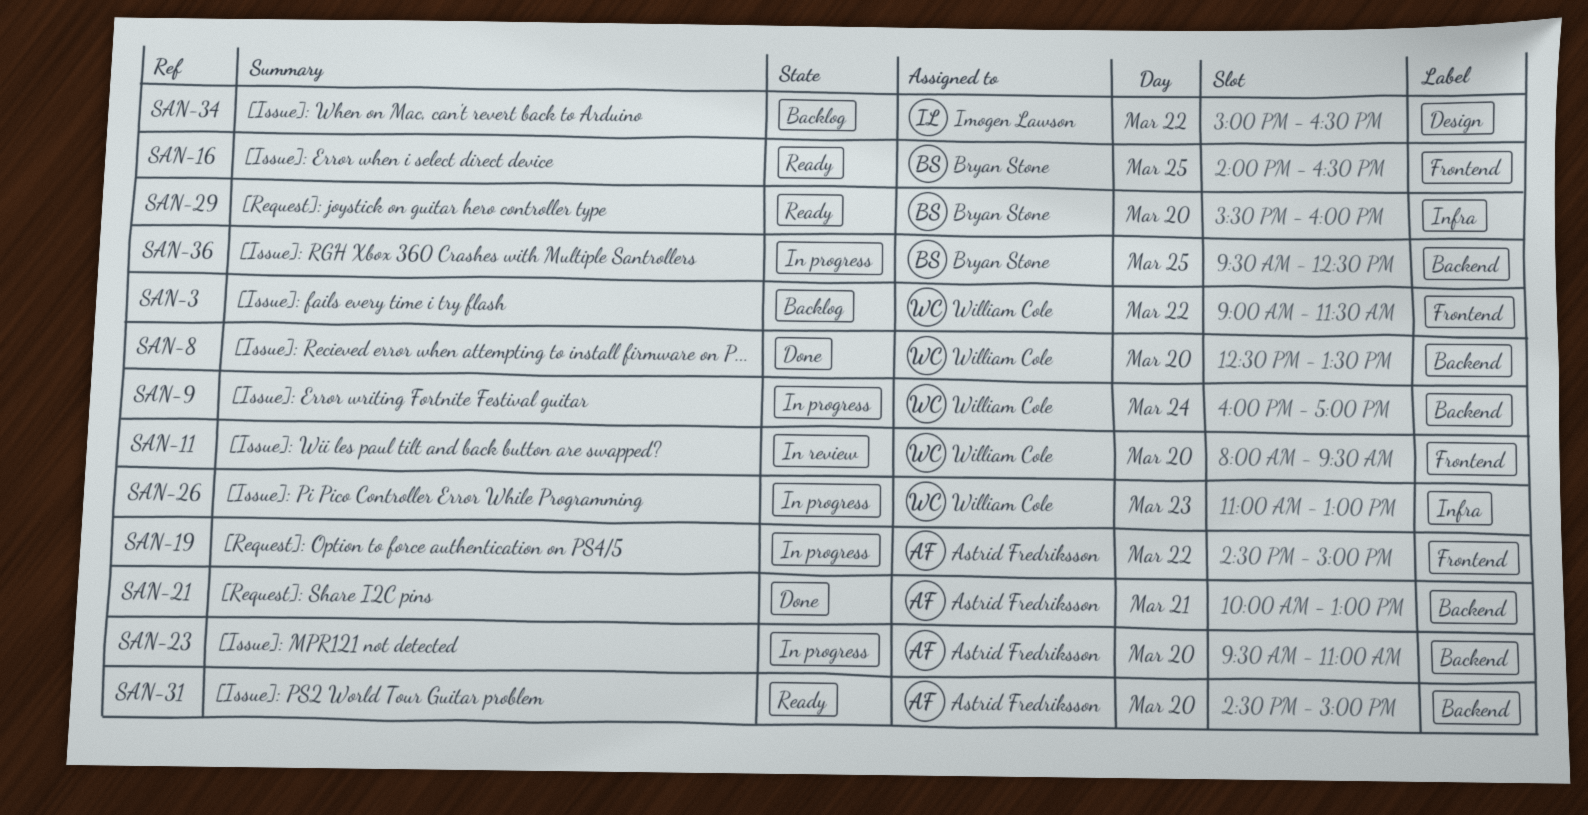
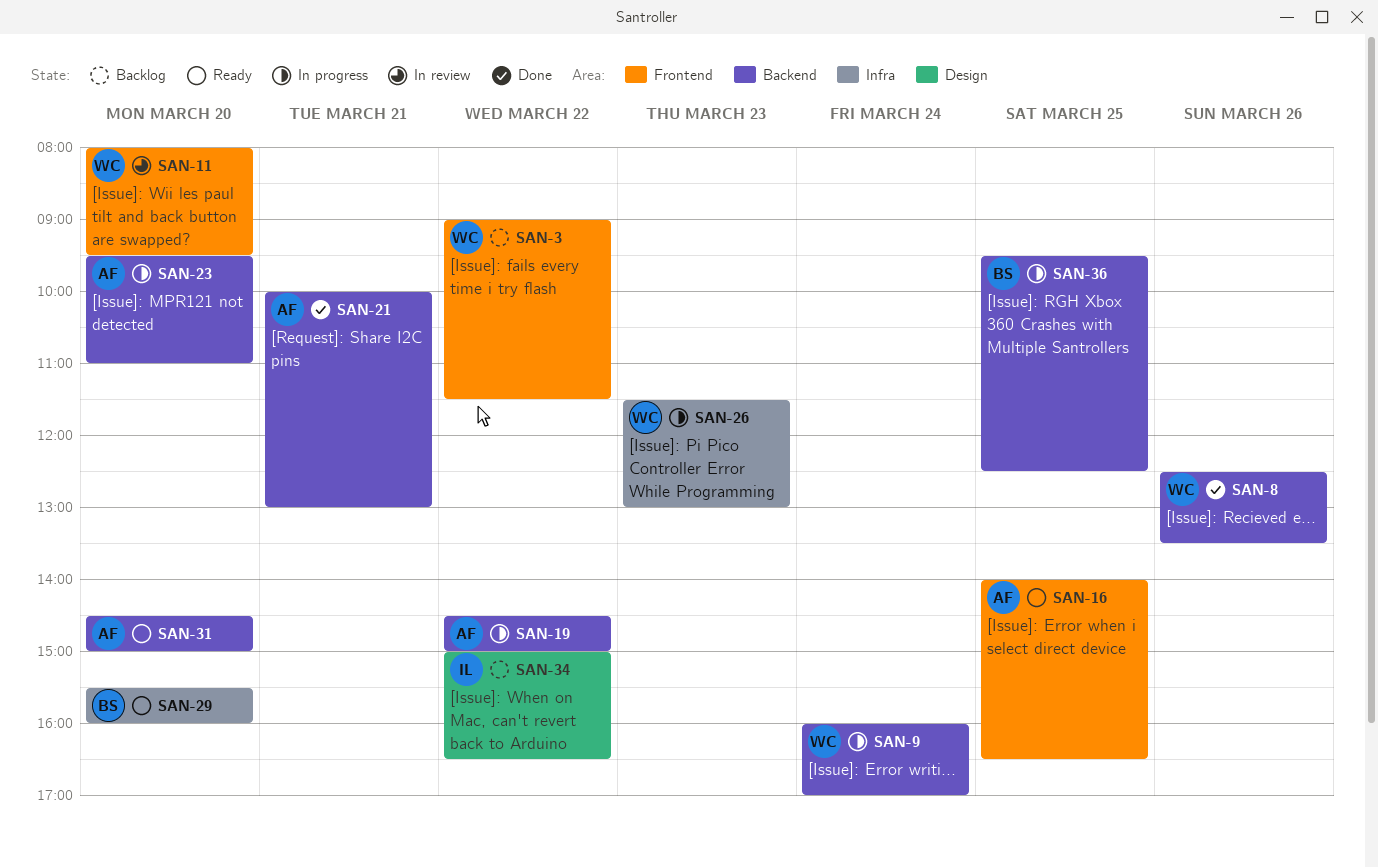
SAN-8, day: Mar 20 -> Mar 26
SAN-16, owner: Bryan Stone -> Astrid Fredriksson
SAN-19, label: Frontend -> Backend
SAN-26, begins: 11:00 -> 11:30

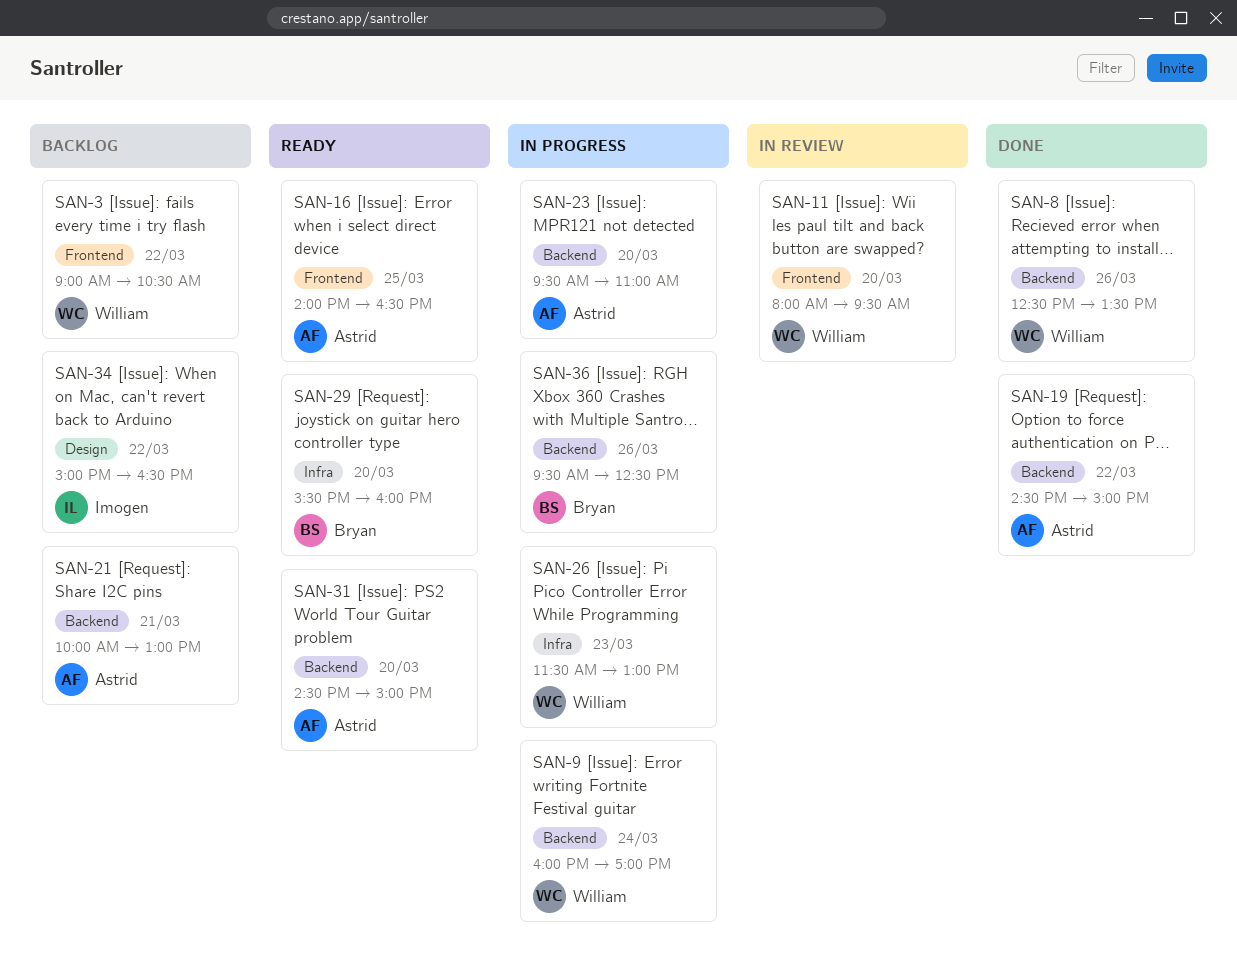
SAN-3, ends: 11:30 -> 10:30
SAN-19, status: In progress -> Done
SAN-21, status: Done -> Backlog
SAN-36, day: Mar 25 -> Mar 26

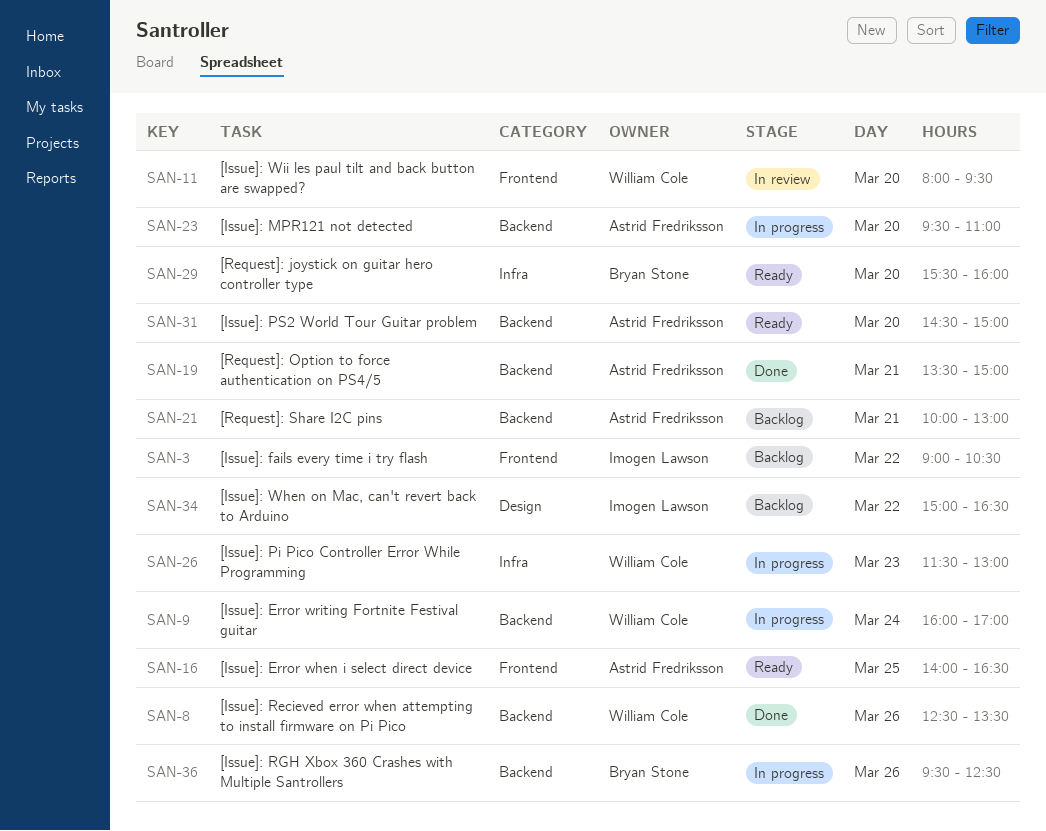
SAN-3, owner: William Cole -> Imogen Lawson
SAN-19, day: Mar 22 -> Mar 21
SAN-19, begins: 14:30 -> 13:30

